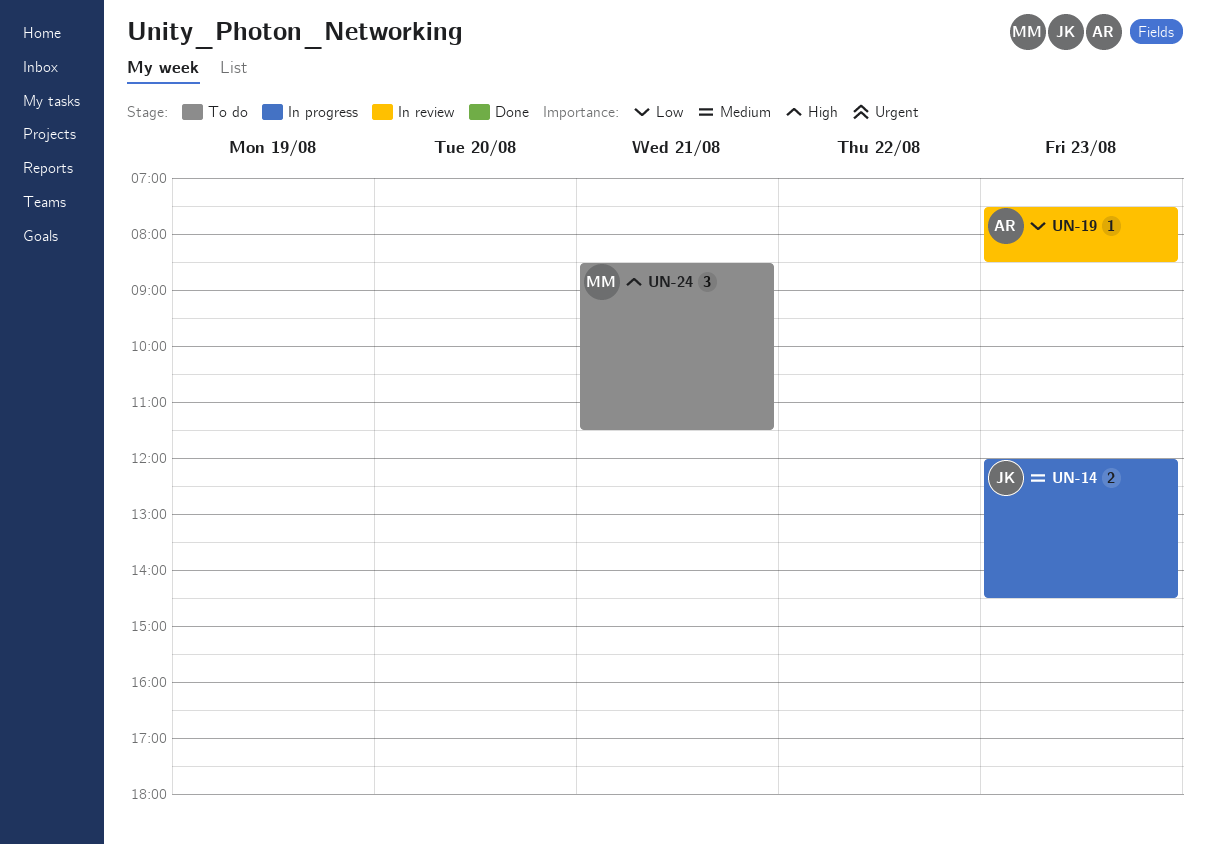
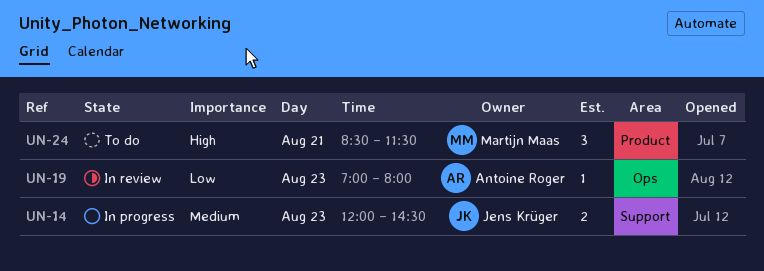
UN-19, begins: 07:30 -> 07:00
UN-19, ends: 08:30 -> 08:00

